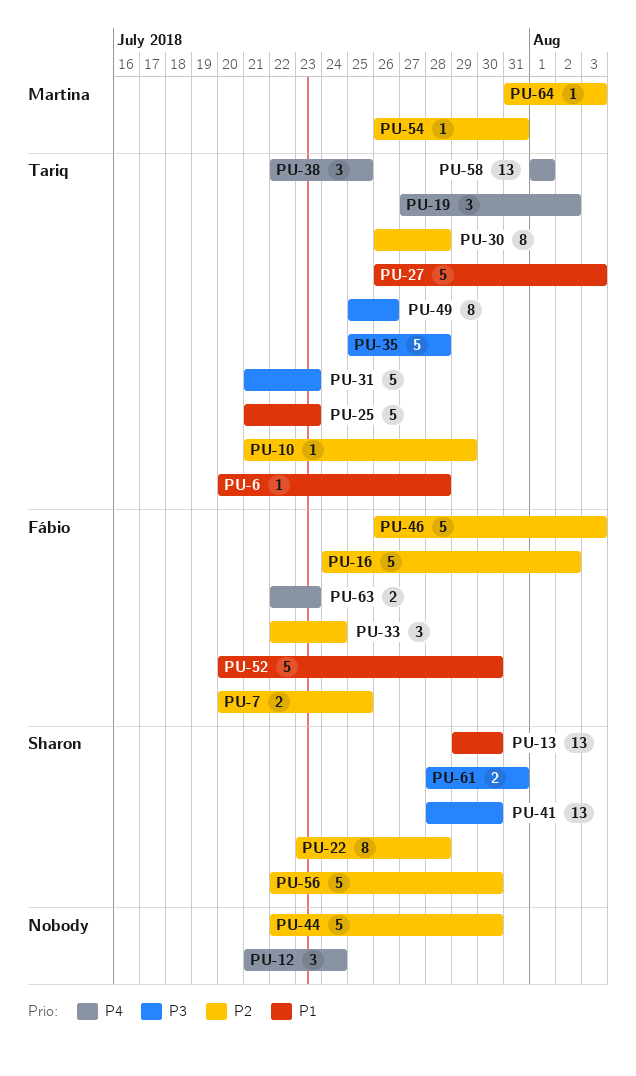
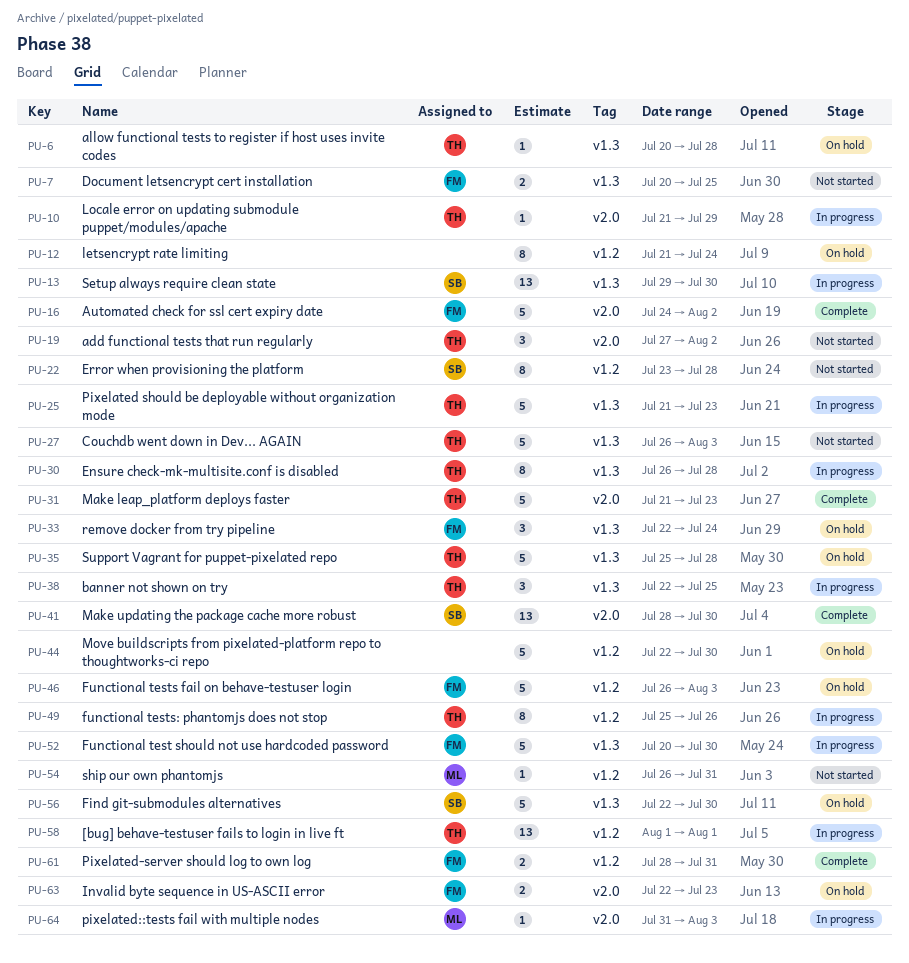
PU-12, estimate: 3 -> 8
PU-61, owner: Sharon -> Fábio

